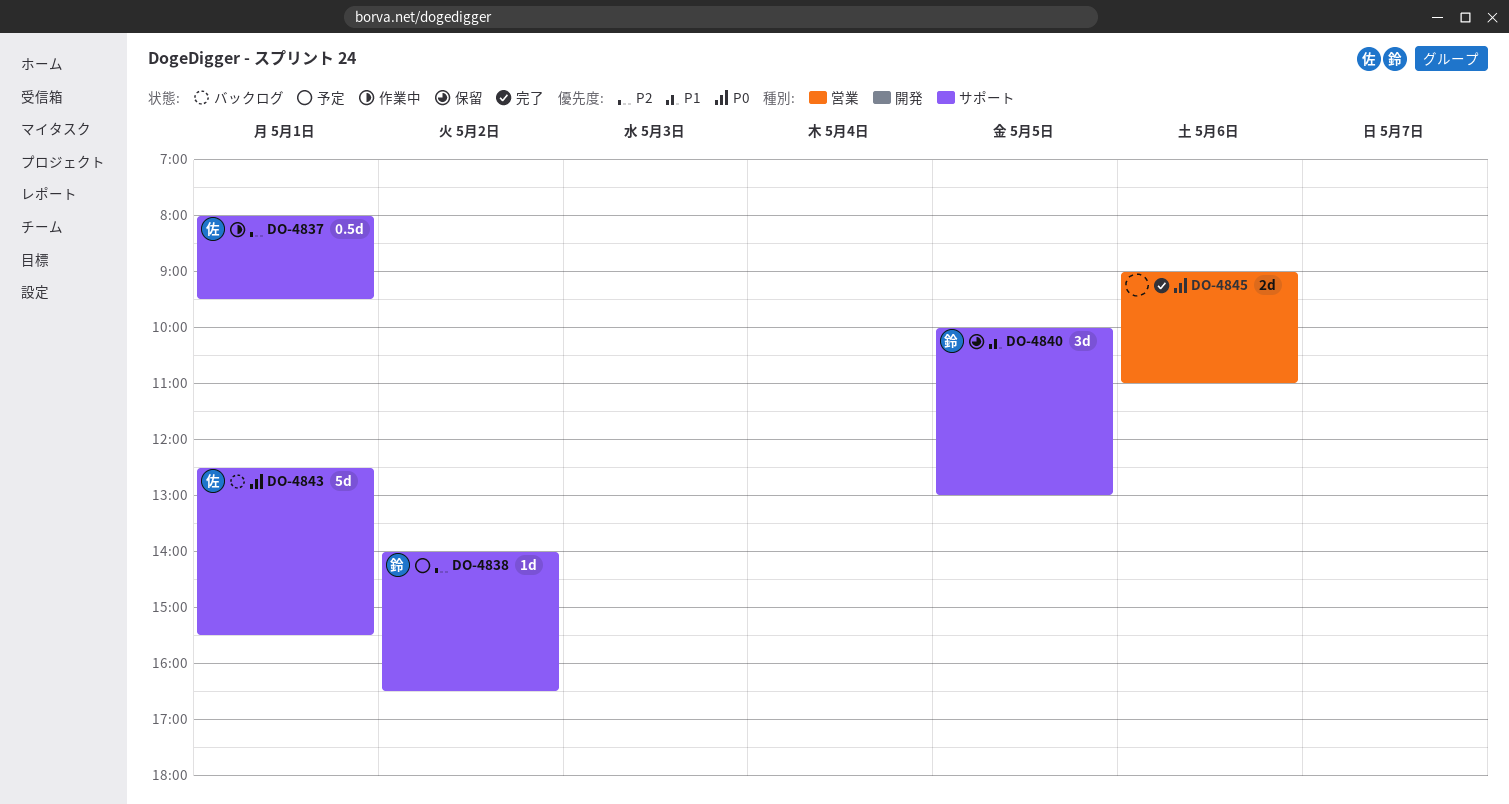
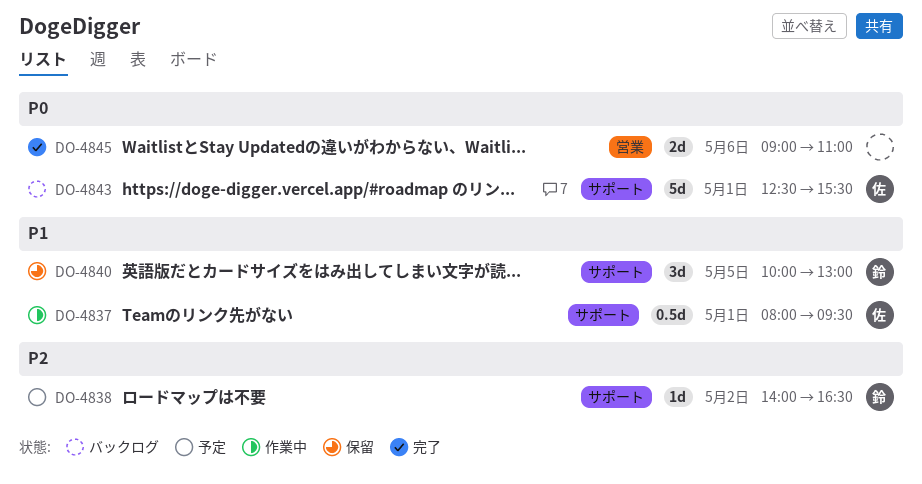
DO-4837, priority: P2 -> P1

